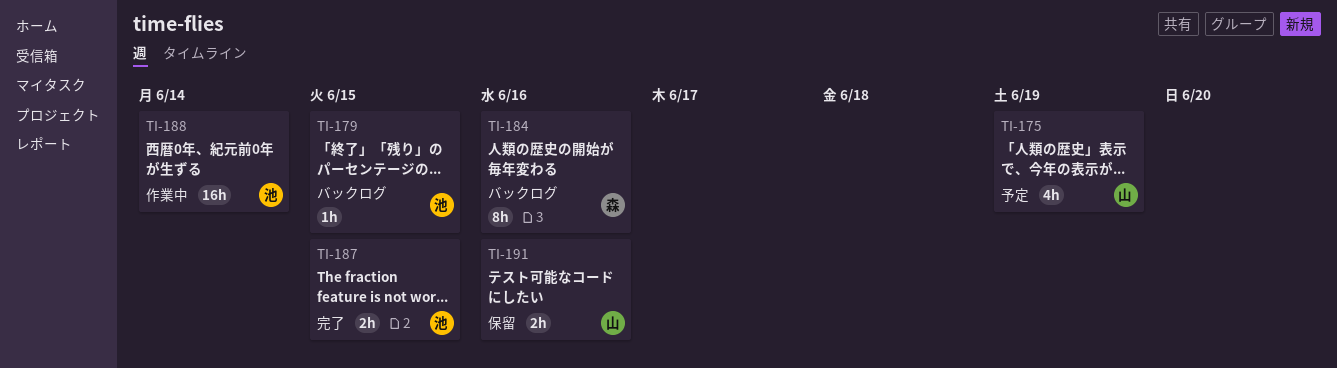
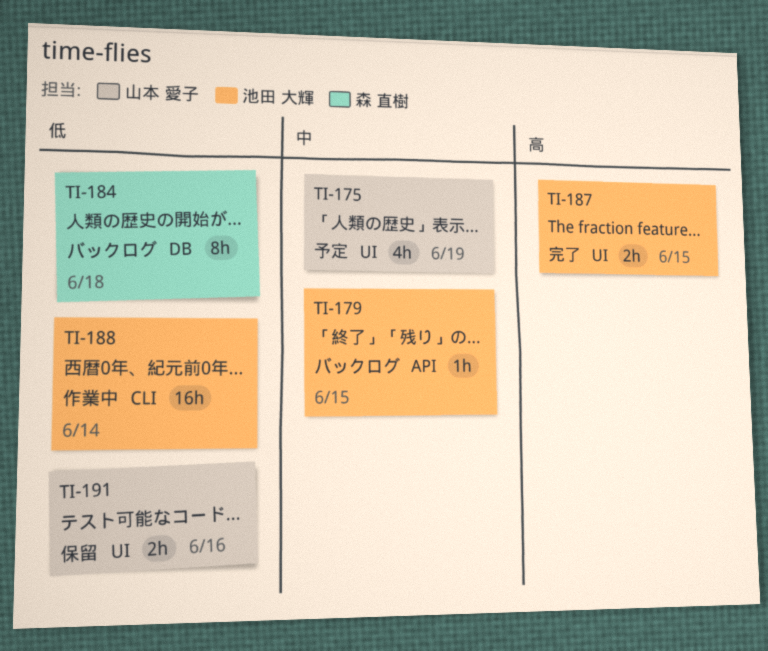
TI-184, due: Jun 16 -> Jun 18

